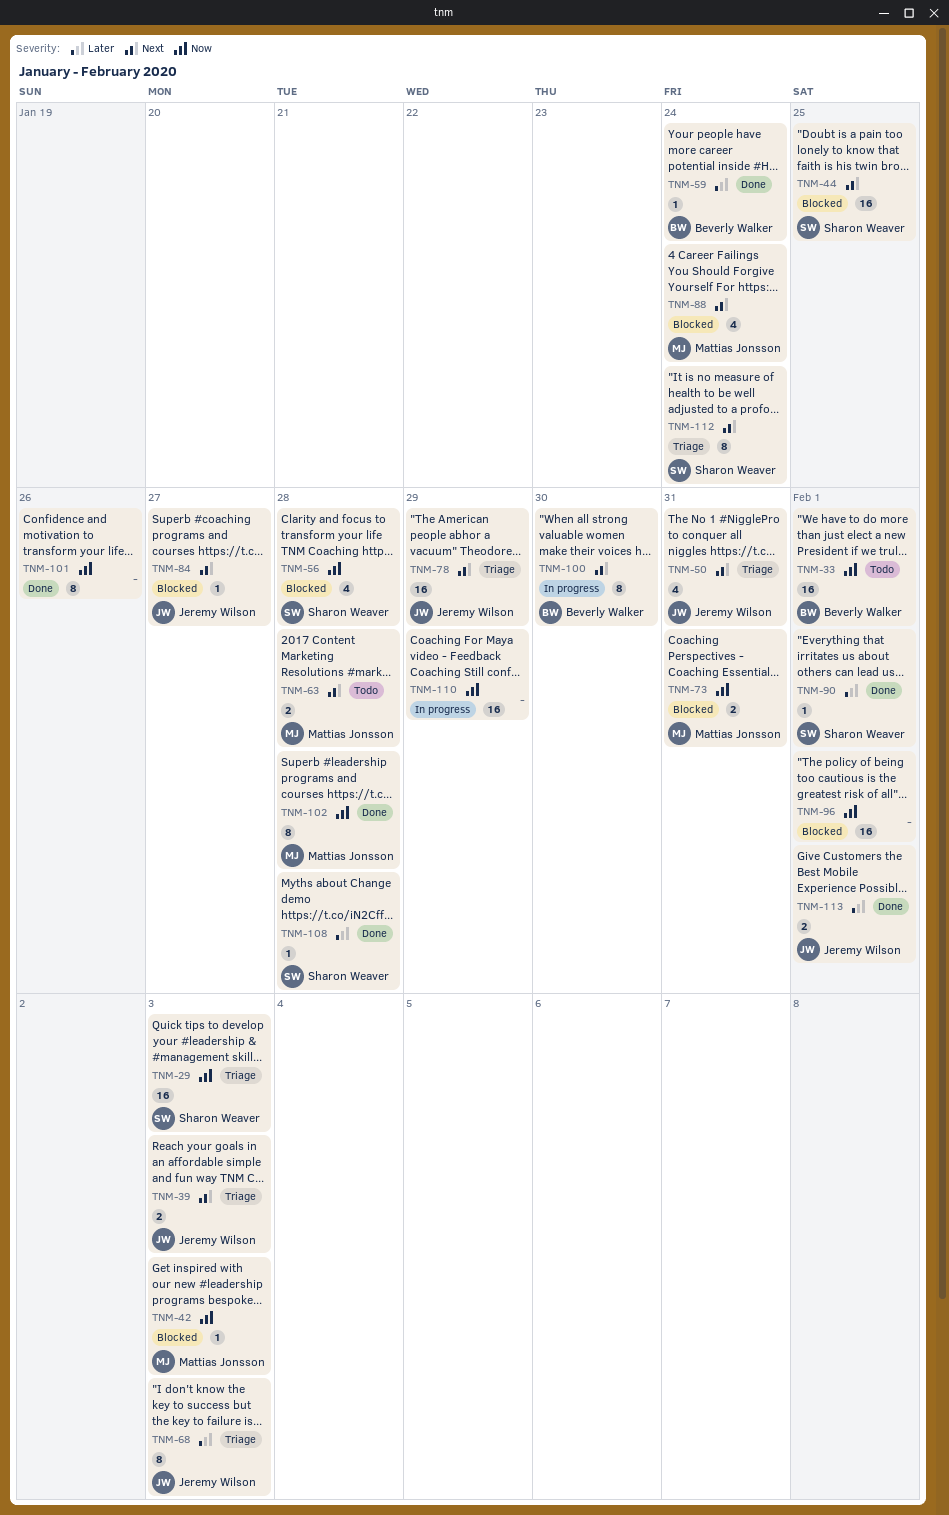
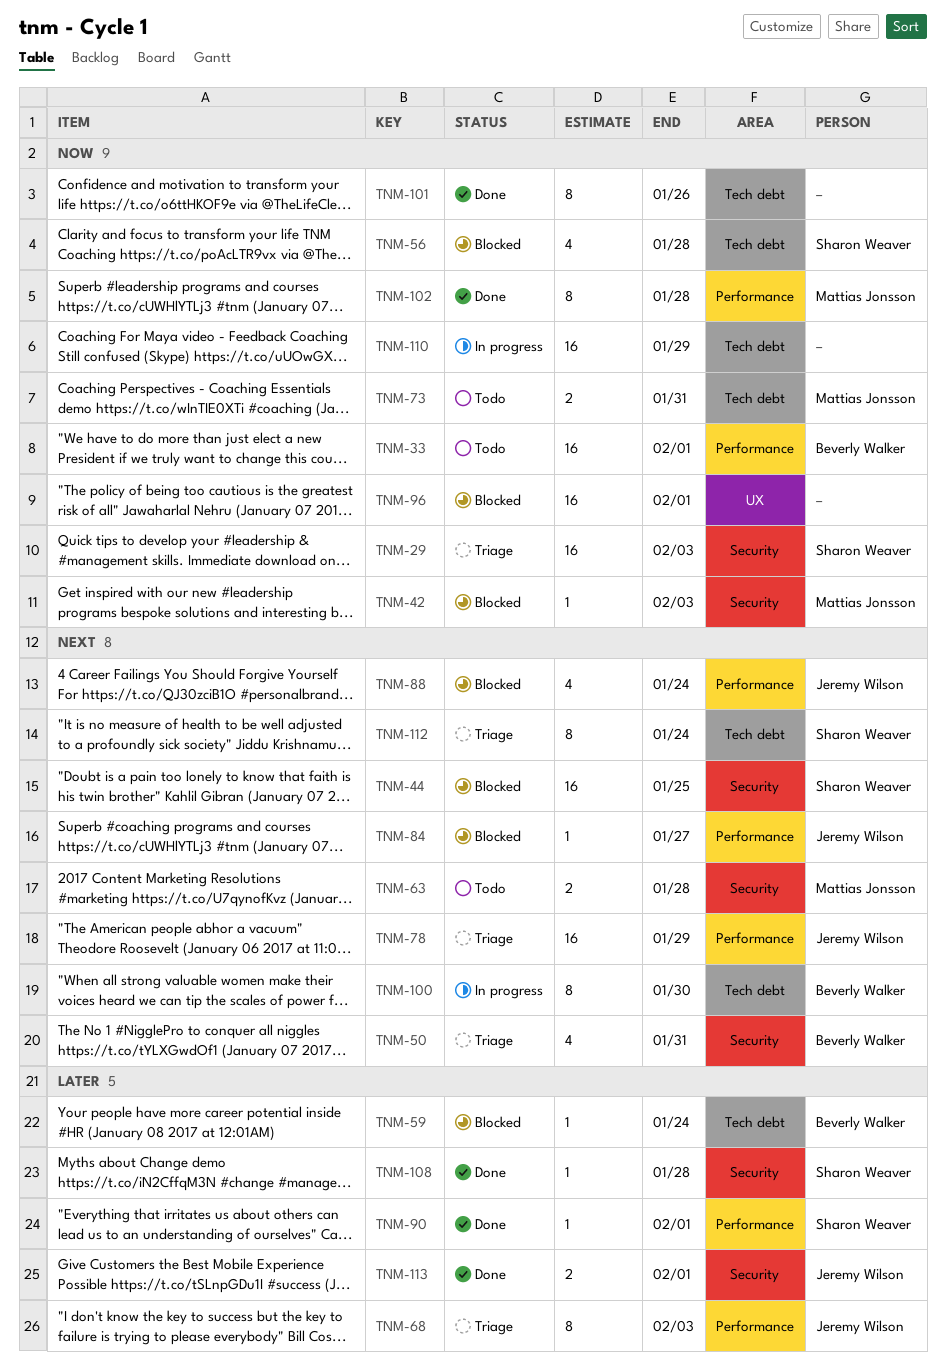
TNM-39: present -> none
TNM-50, owner: Jeremy Wilson -> Beverly Walker
TNM-59, status: Done -> Blocked
TNM-73, status: Blocked -> Todo
TNM-88, owner: Mattias Jonsson -> Jeremy Wilson

